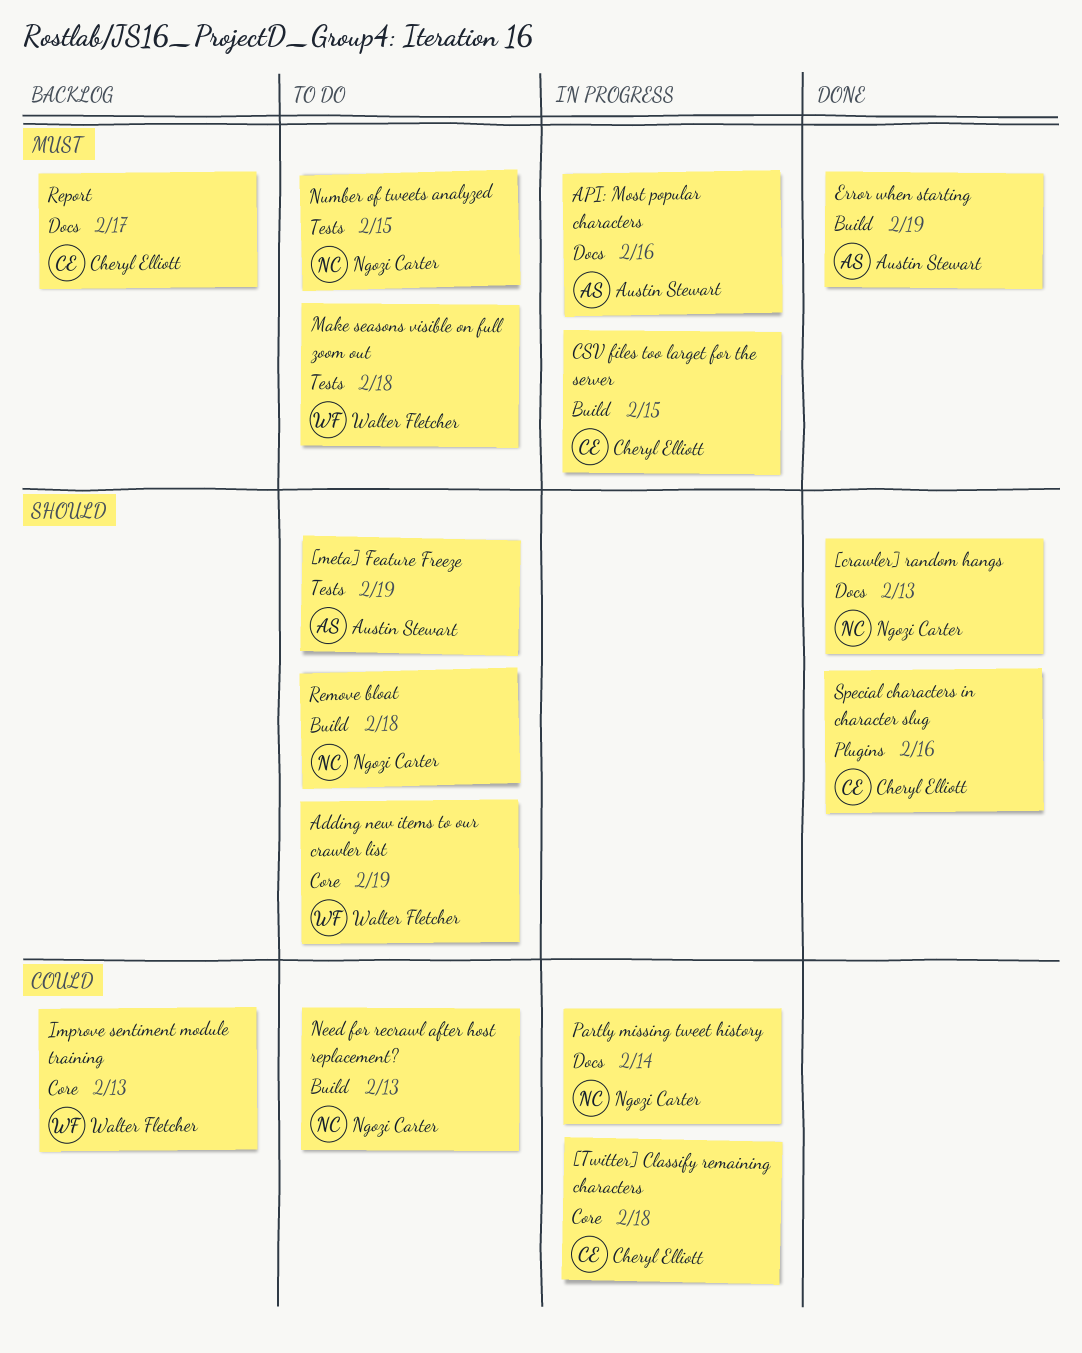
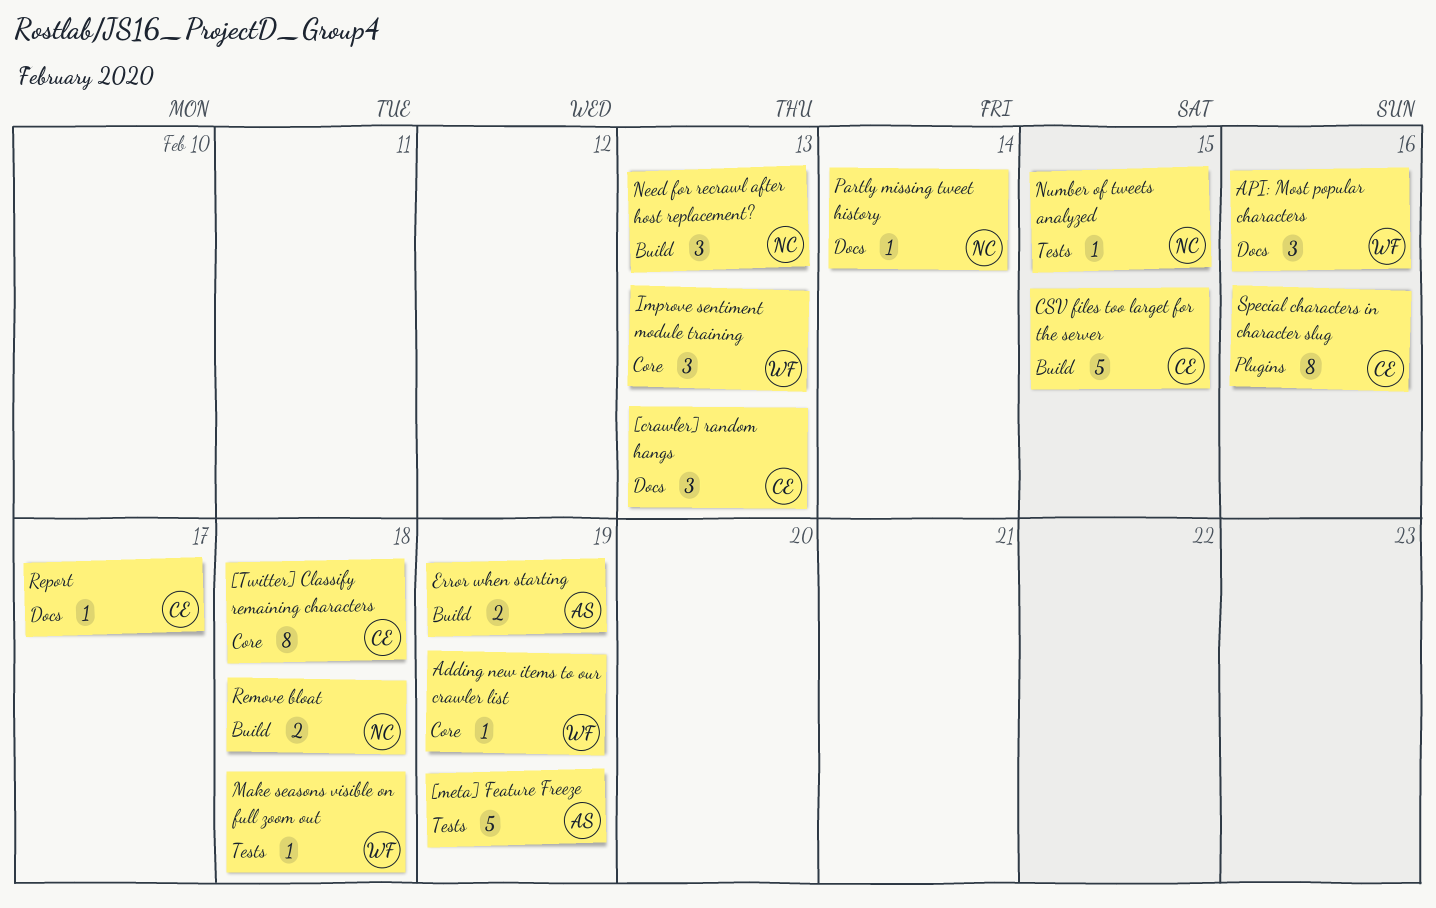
[crawler] random hangs, owner: Ngozi Carter -> Cheryl Elliott
API: Most popular characters, owner: Austin Stewart -> Walter Fletcher

